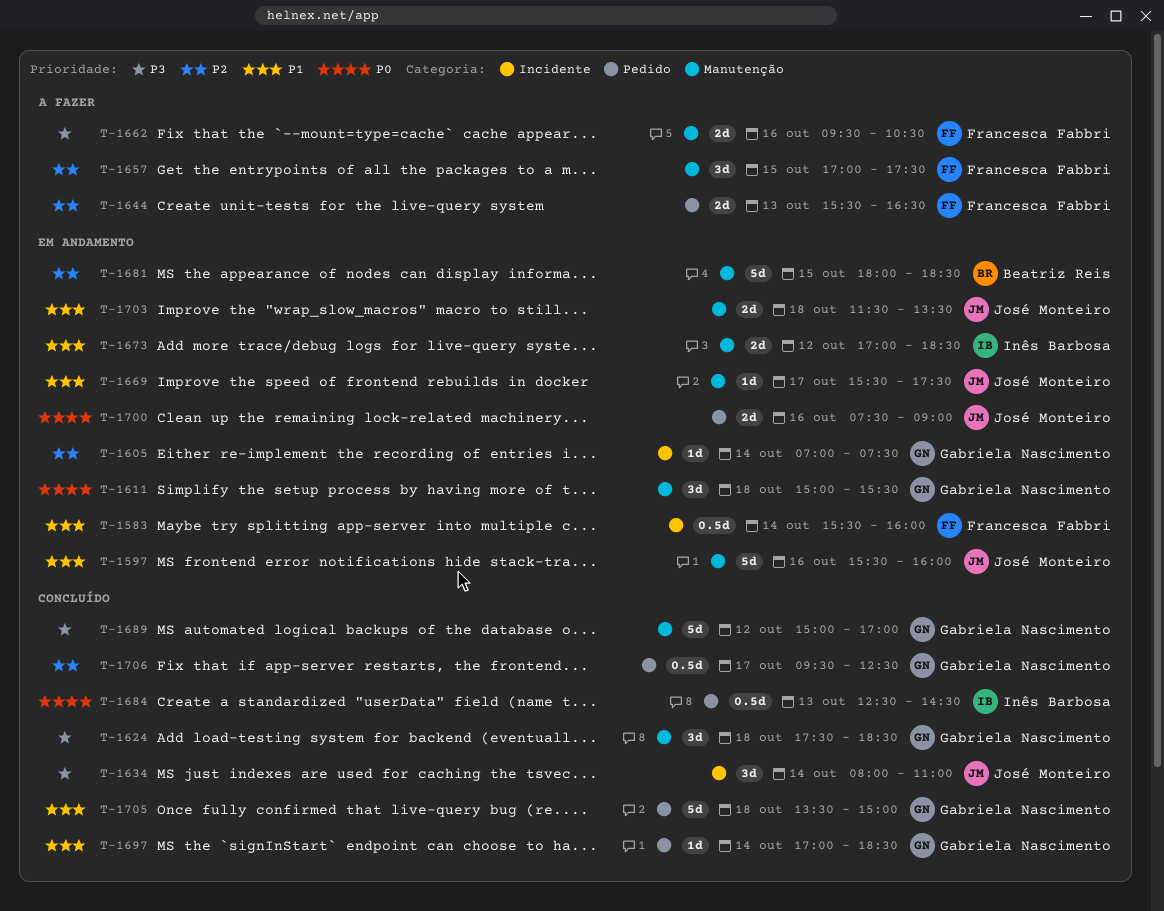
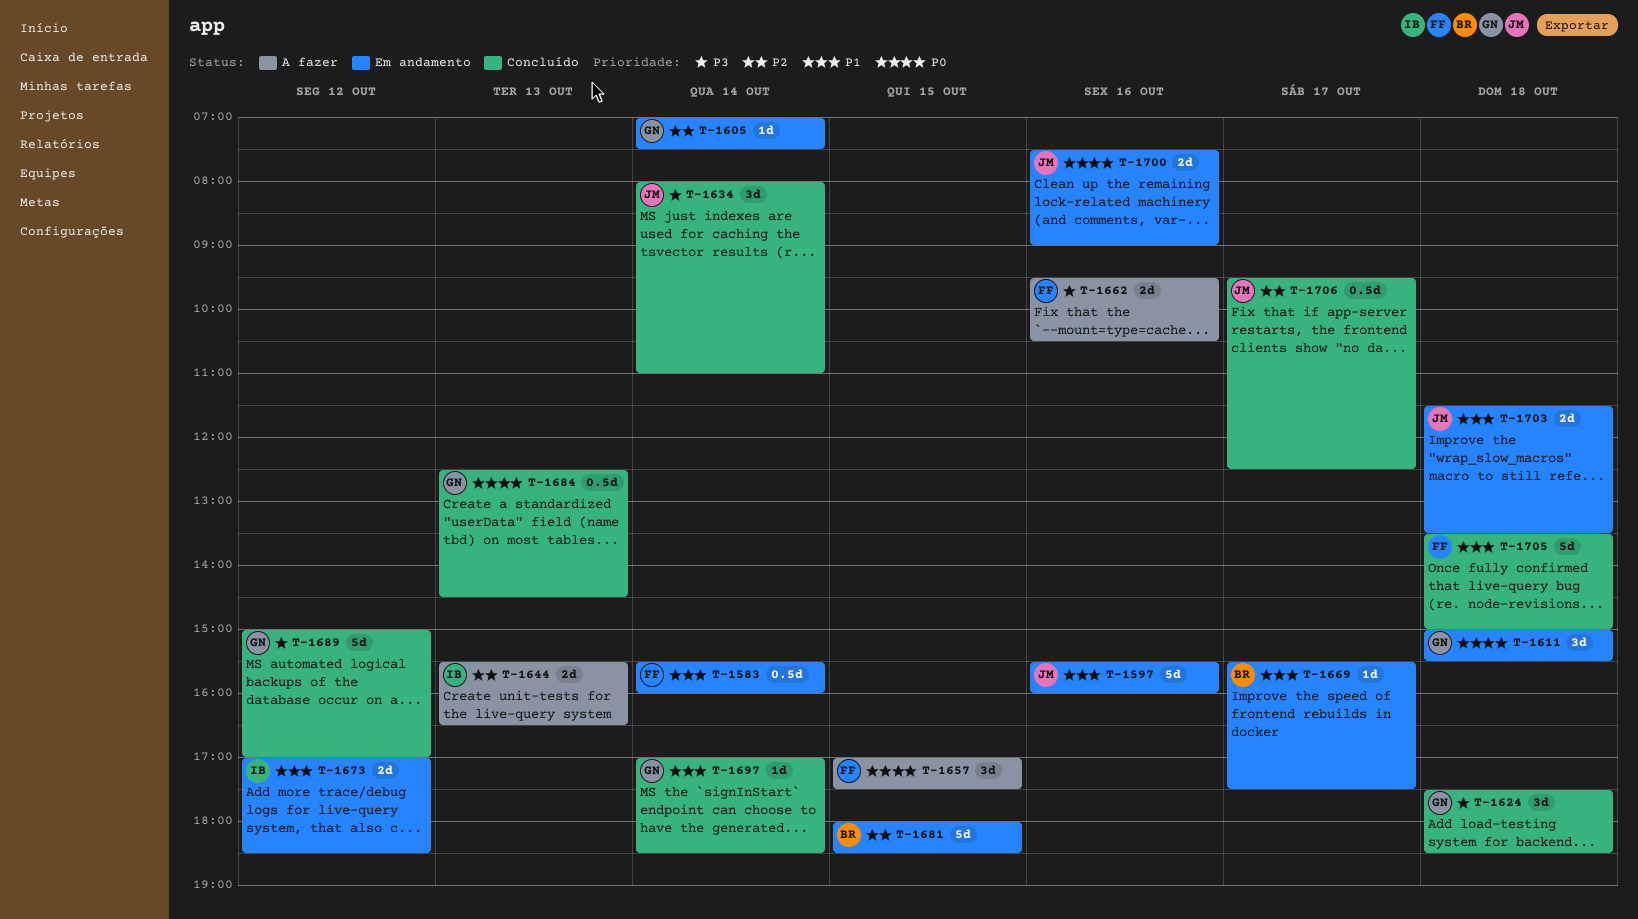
T-1644, owner: Francesca Fabbri -> Inês Barbosa
T-1657, priority: P2 -> P0
T-1669, owner: José Monteiro -> Beatriz Reis
T-1684, owner: Inês Barbosa -> Gabriela Nascimento
T-1705, owner: Gabriela Nascimento -> Francesca Fabbri
T-1706, owner: Gabriela Nascimento -> José Monteiro

